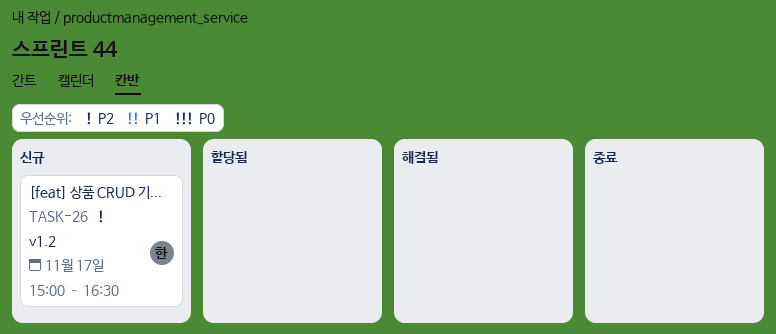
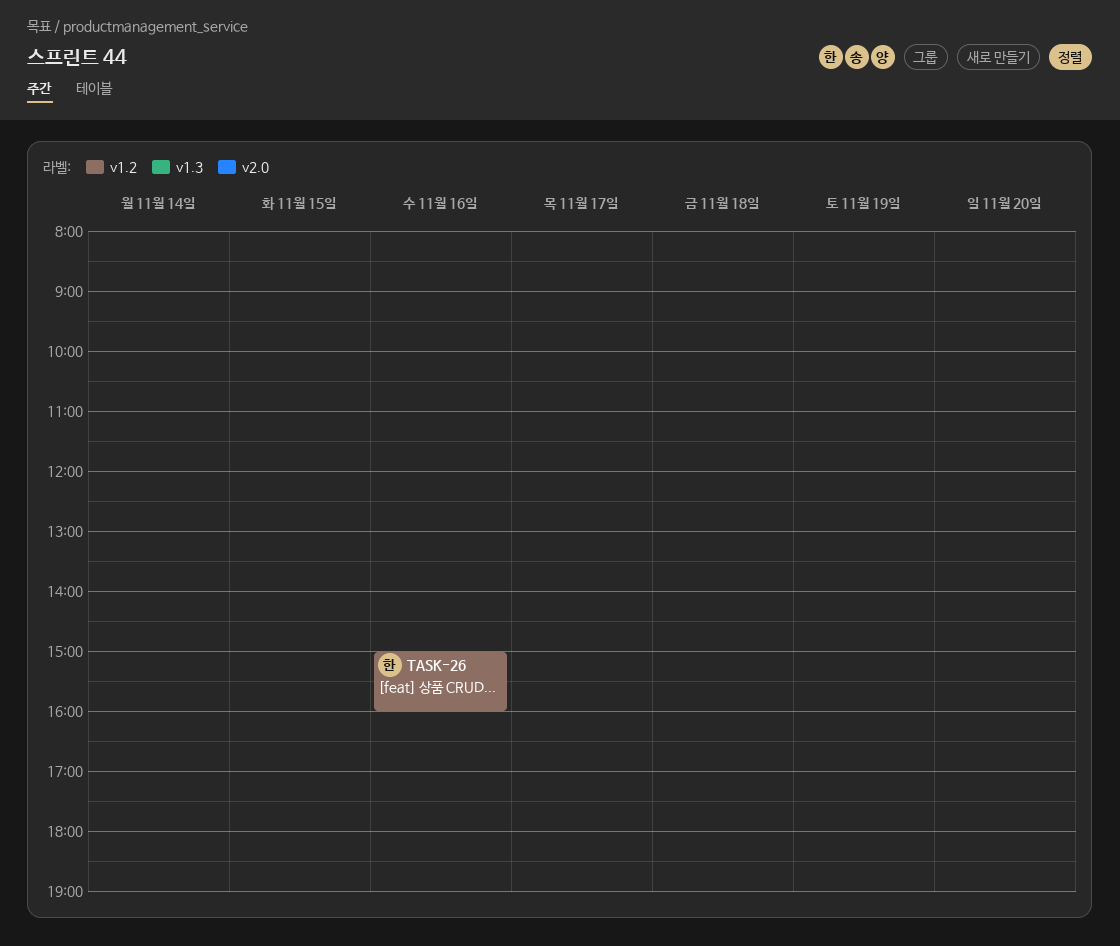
TASK-26, day: Nov 17 -> Nov 16
TASK-26, ends: 16:30 -> 16:00

